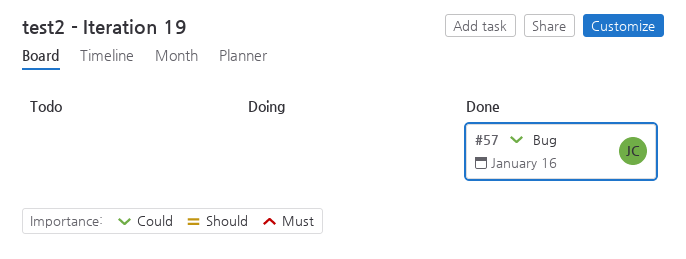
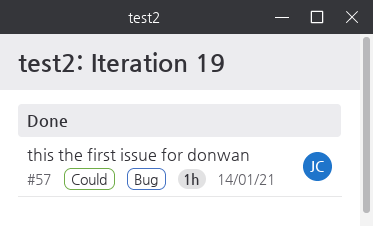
#57, due: Jan 16 -> Jan 14

